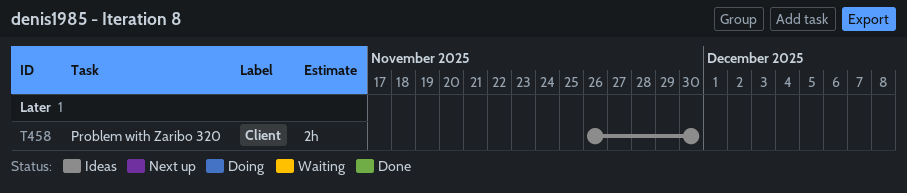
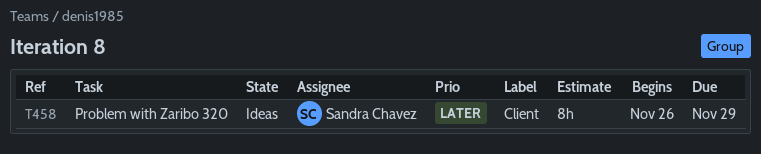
T458, estimate: 2h -> 8h
T458, due: Nov 30 -> Nov 29

